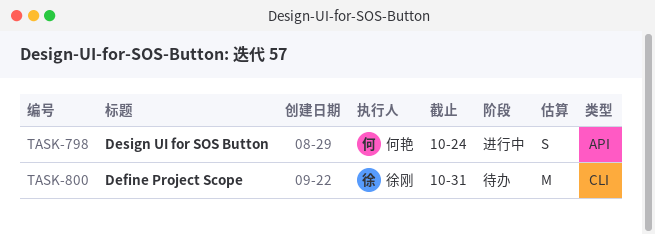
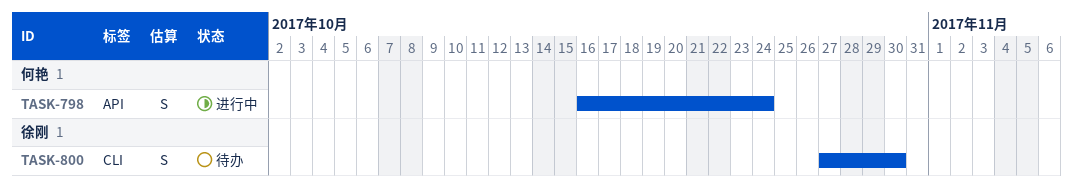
TASK-800, estimate: M -> S
TASK-800, due: Oct 31 -> Oct 30

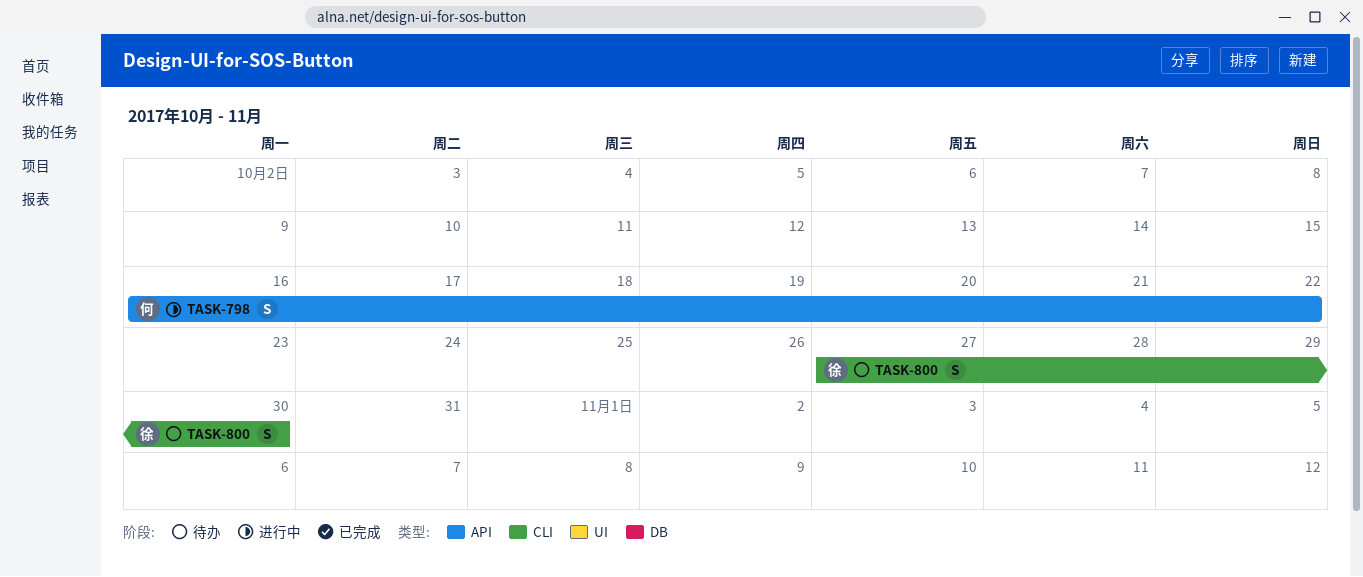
TASK-798, due: Oct 24 -> Oct 22

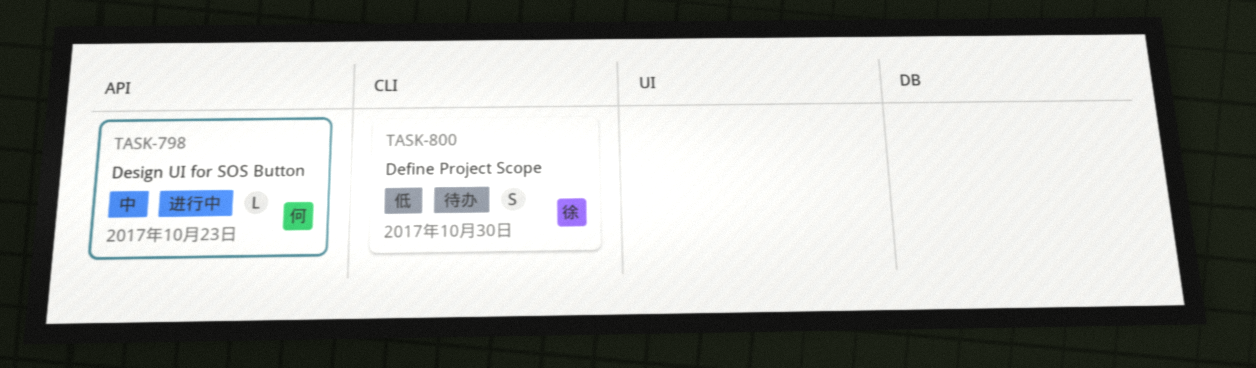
TASK-798, estimate: S -> L
TASK-798, due: Oct 22 -> Oct 23

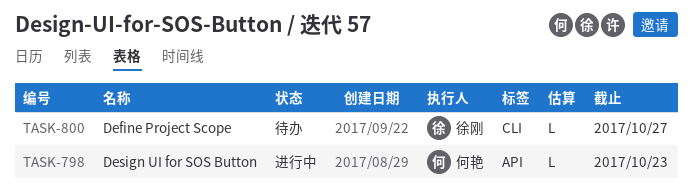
TASK-800, estimate: S -> L
TASK-800, due: Oct 30 -> Oct 27

